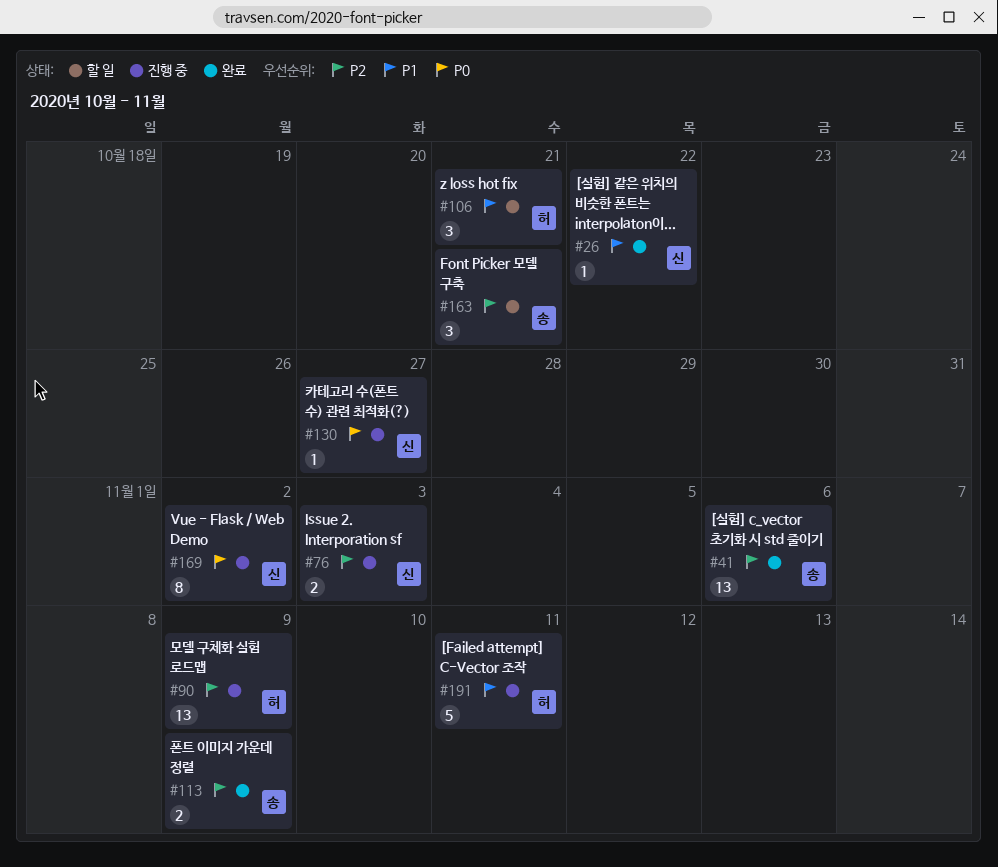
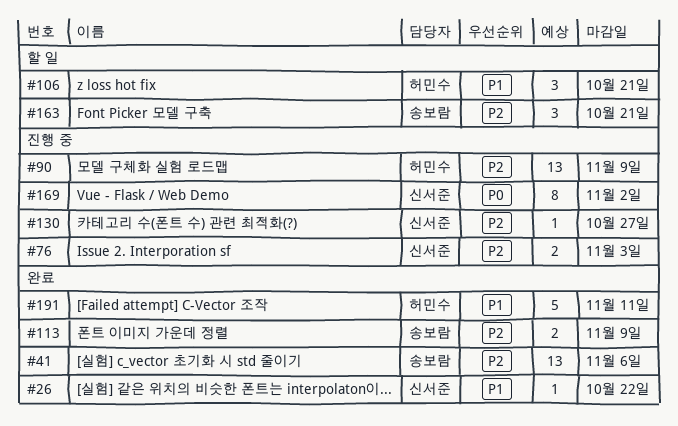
#130, priority: P0 -> P2
#191, status: 진행 중 -> 완료

